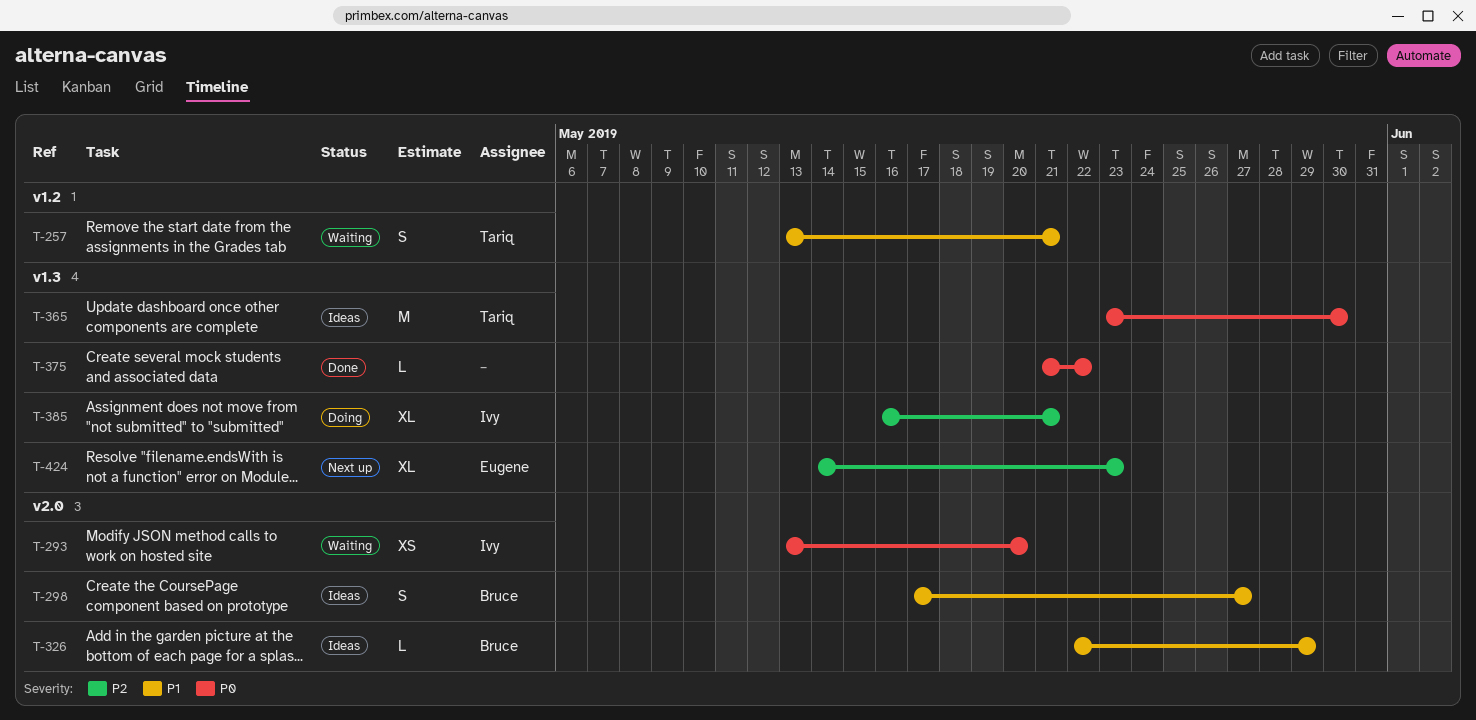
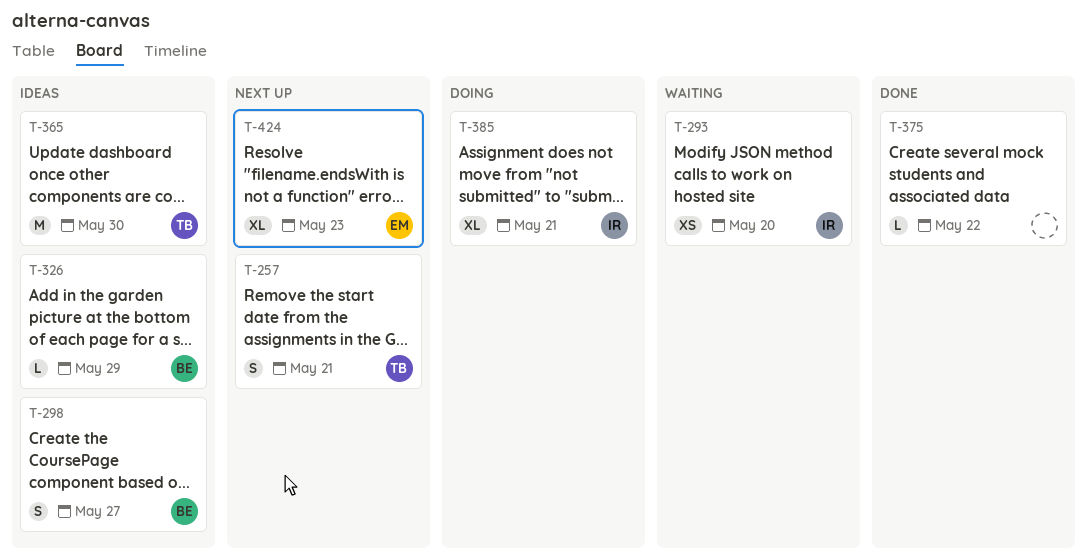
T-257, status: Waiting -> Next up

